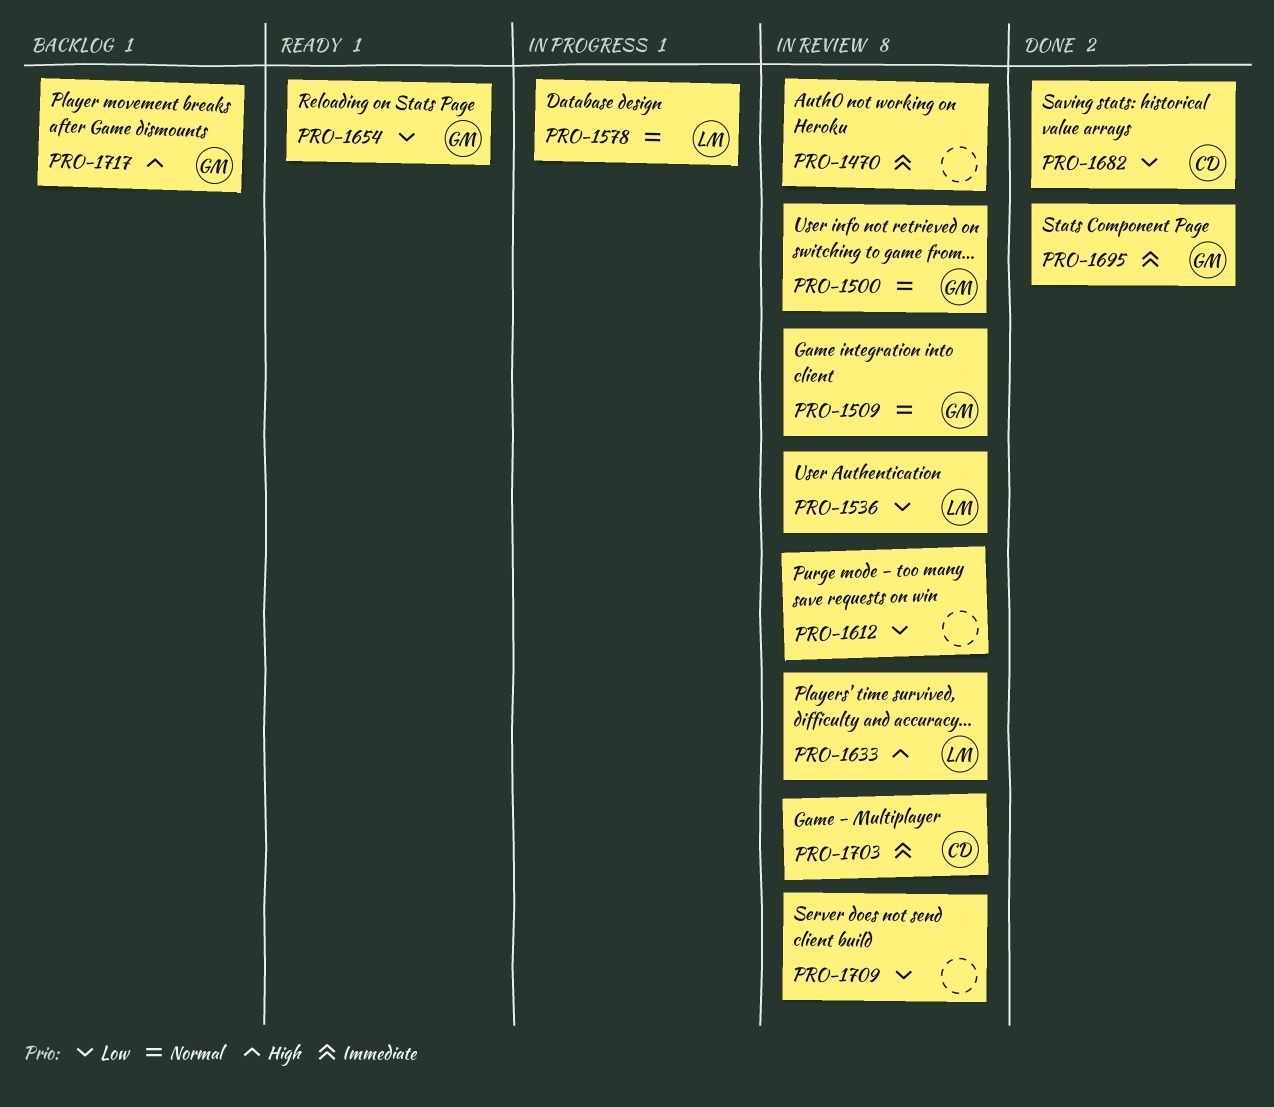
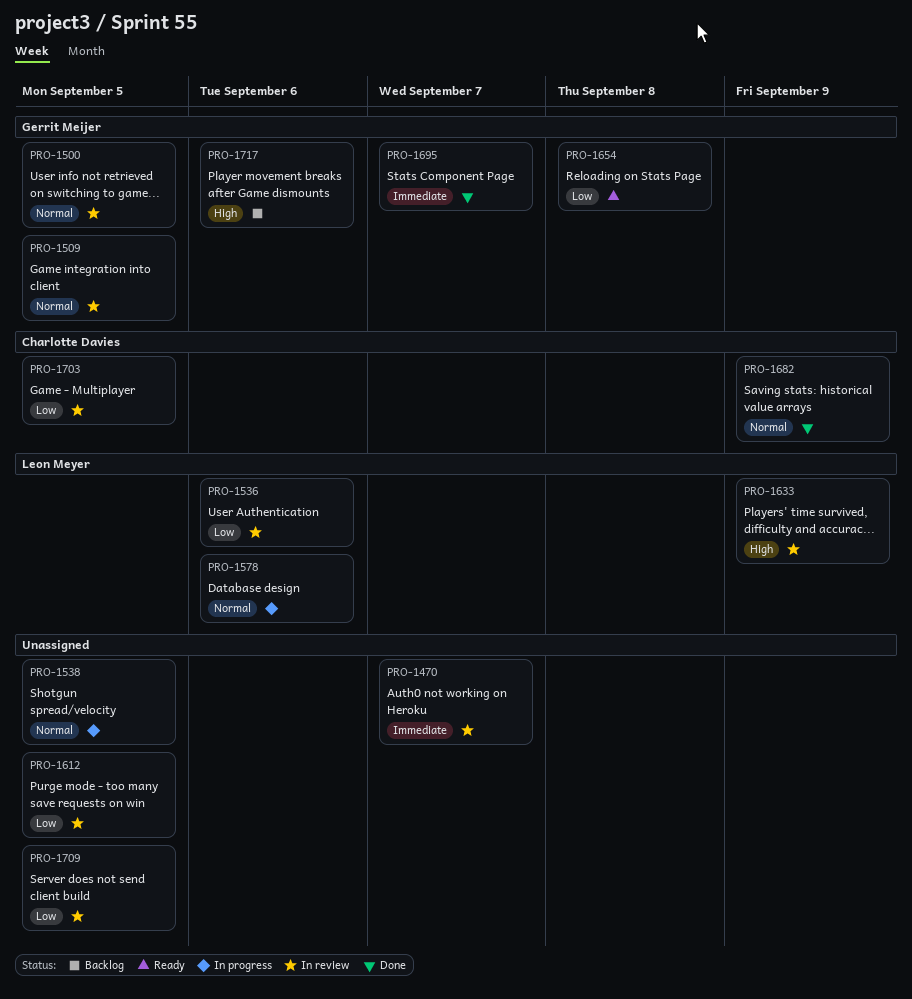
PRO-1538: none -> present
PRO-1682, priority: Low -> Normal
PRO-1703, priority: Immediate -> Low

